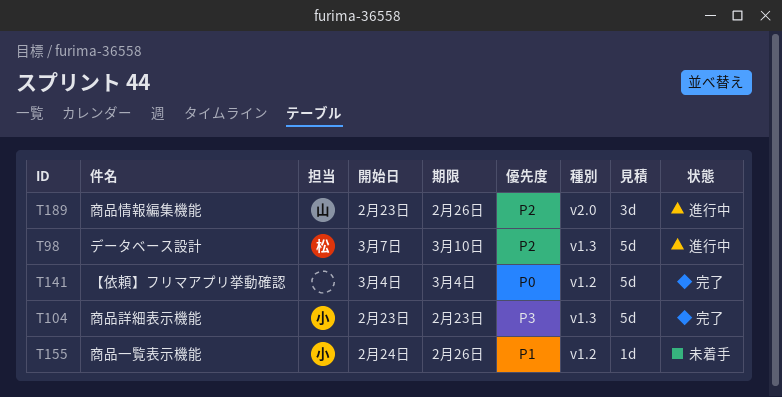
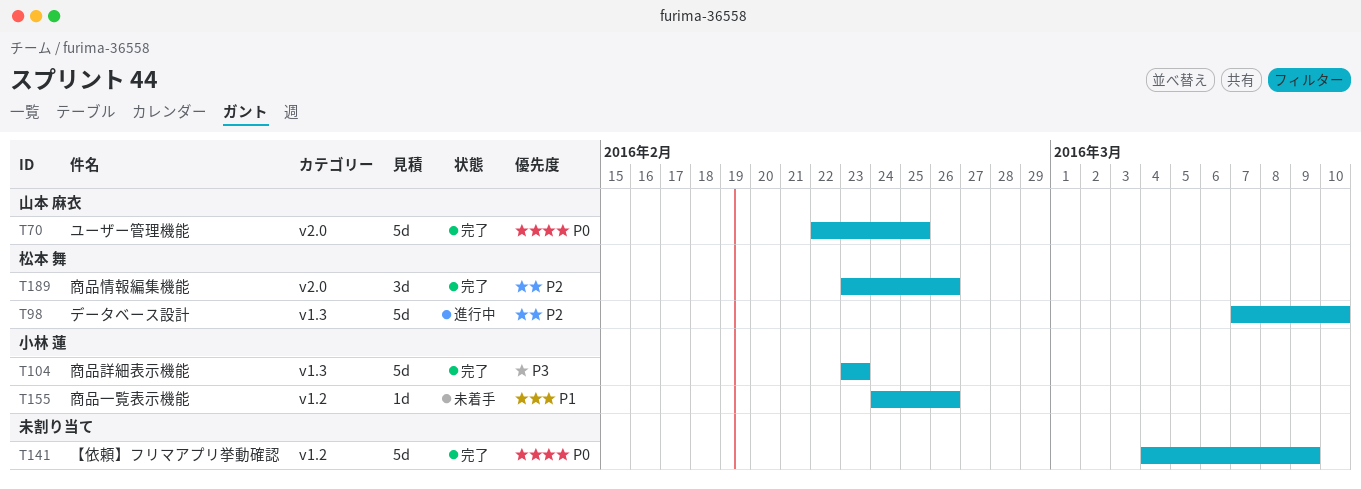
T70: none -> present
T141, due: Mar 4 -> Mar 9
T189, status: 進行中 -> 完了
T189, owner: 山本 麻衣 -> 松本 舞

